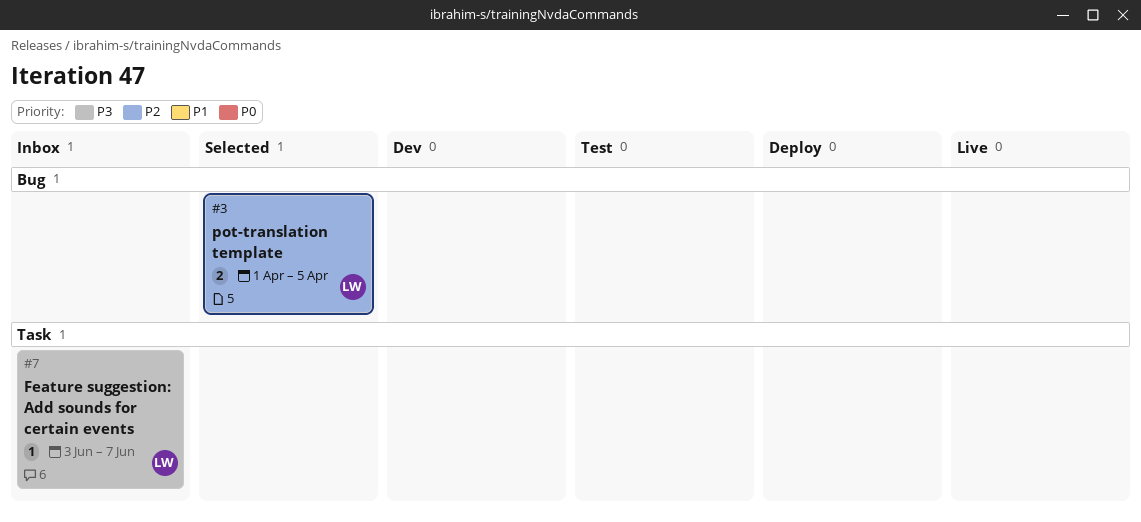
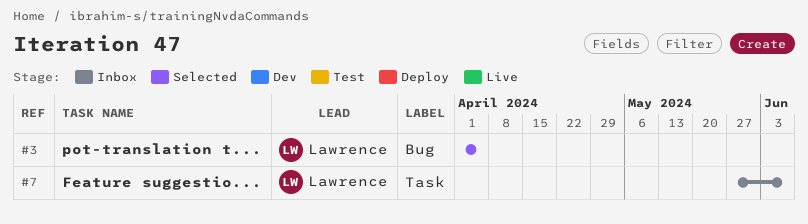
#7, start: Jun 3 -> May 27

